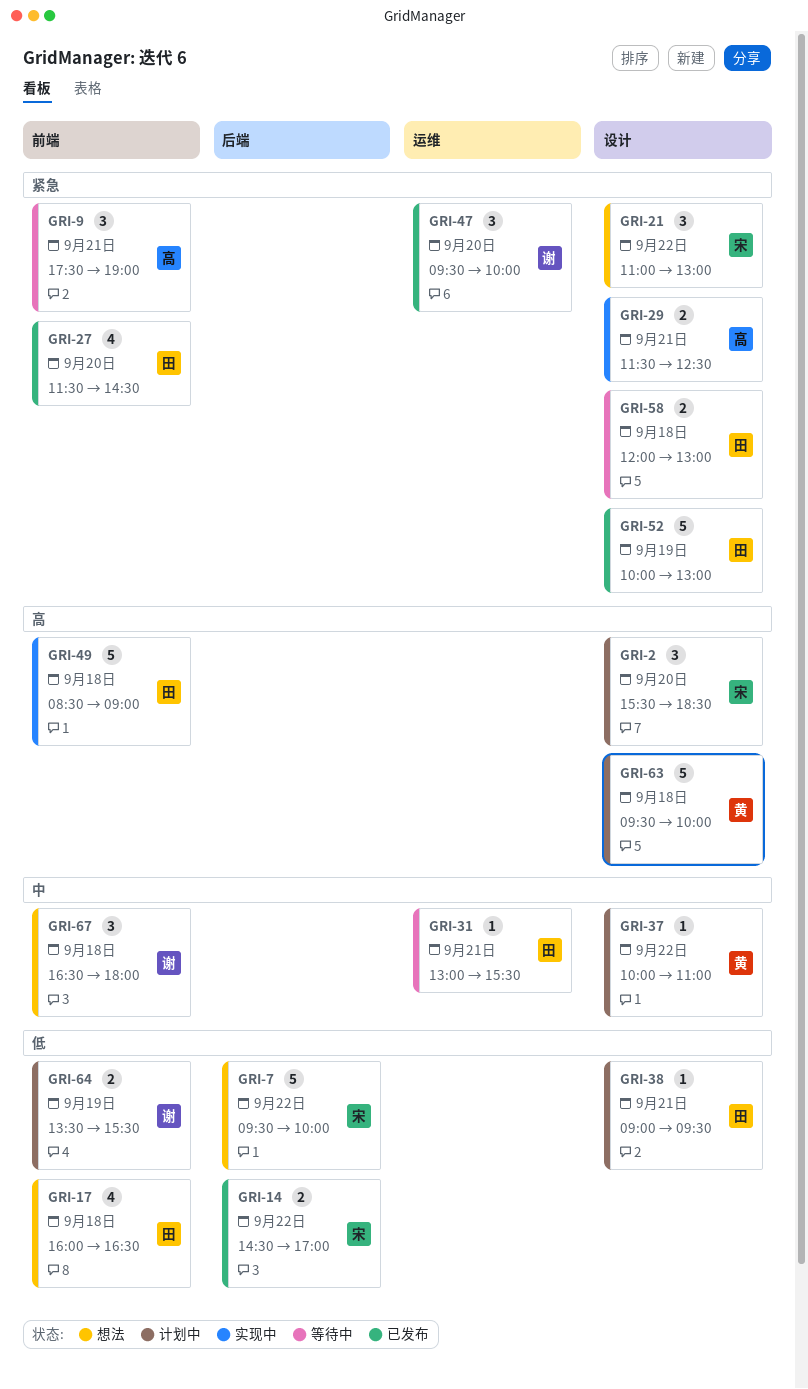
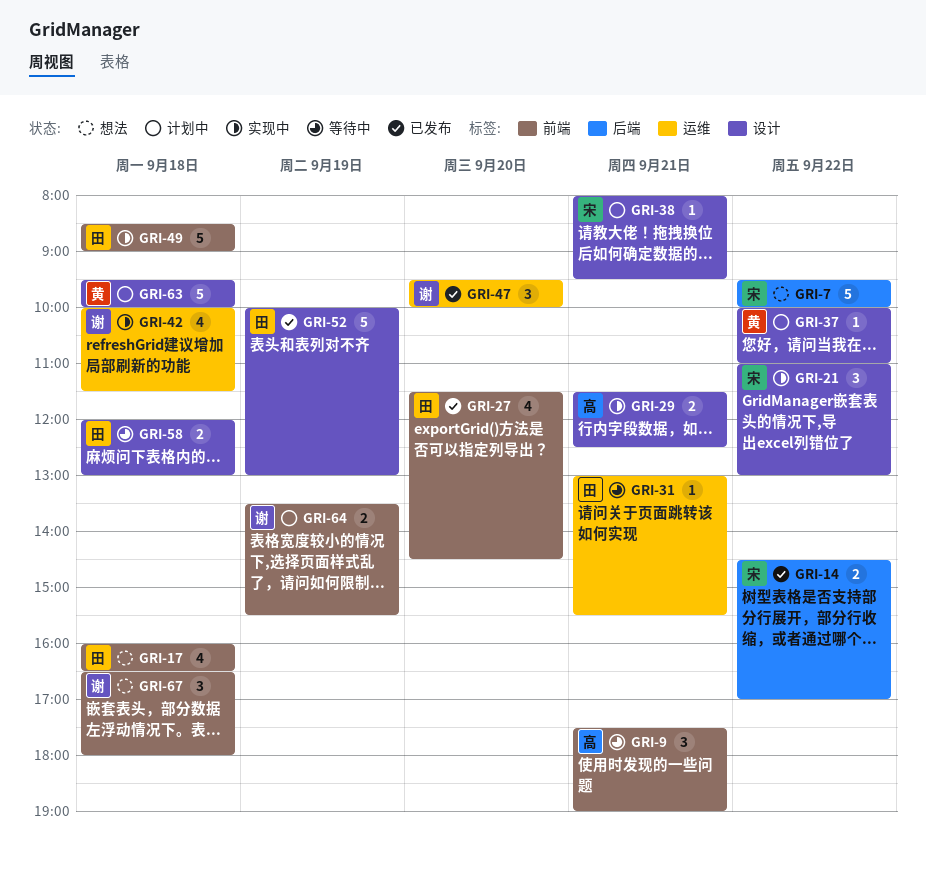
GRI-2: present -> none
GRI-21, status: 想法 -> 实现中
GRI-38, owner: 田 -> 宋
GRI-38, begins: 09:00 -> 08:00
GRI-42: none -> present

